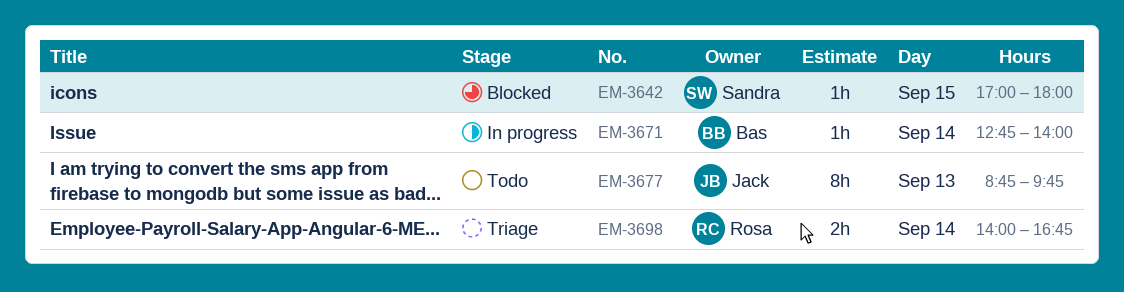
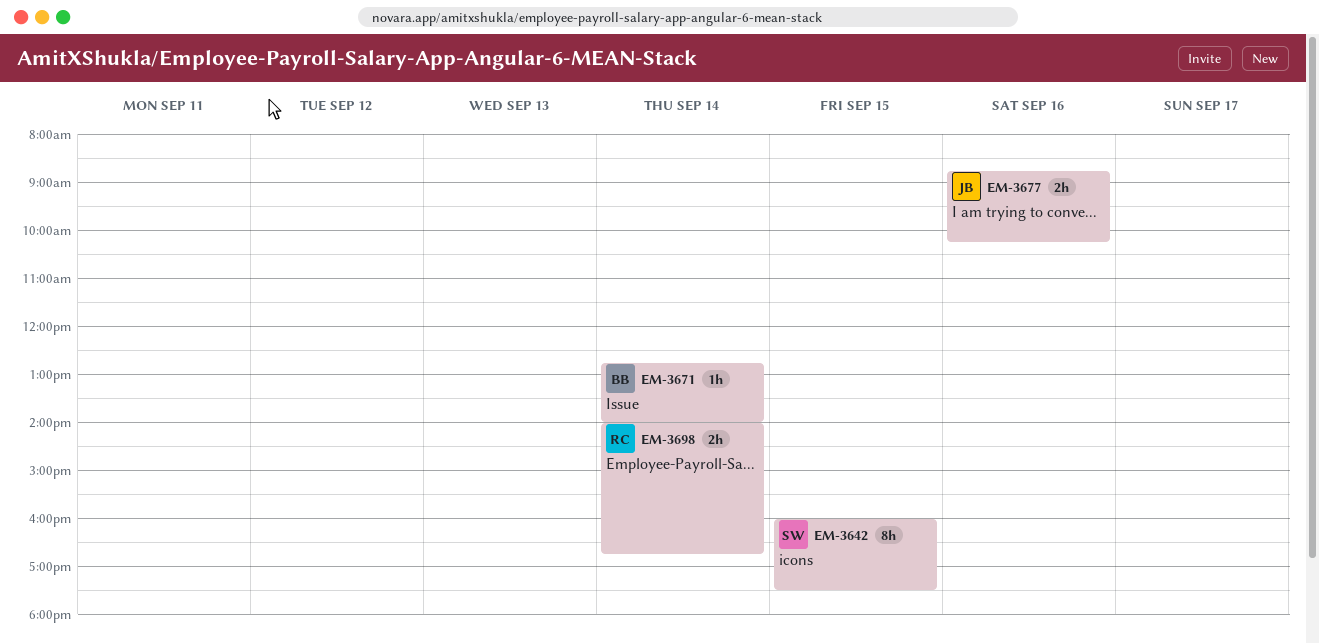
EM-3642, estimate: 1h -> 8h
EM-3642, begins: 17:00 -> 16:00
EM-3642, ends: 18:00 -> 17:30
EM-3677, estimate: 8h -> 2h
EM-3677, day: Sep 13 -> Sep 16
EM-3677, ends: 09:45 -> 10:15

